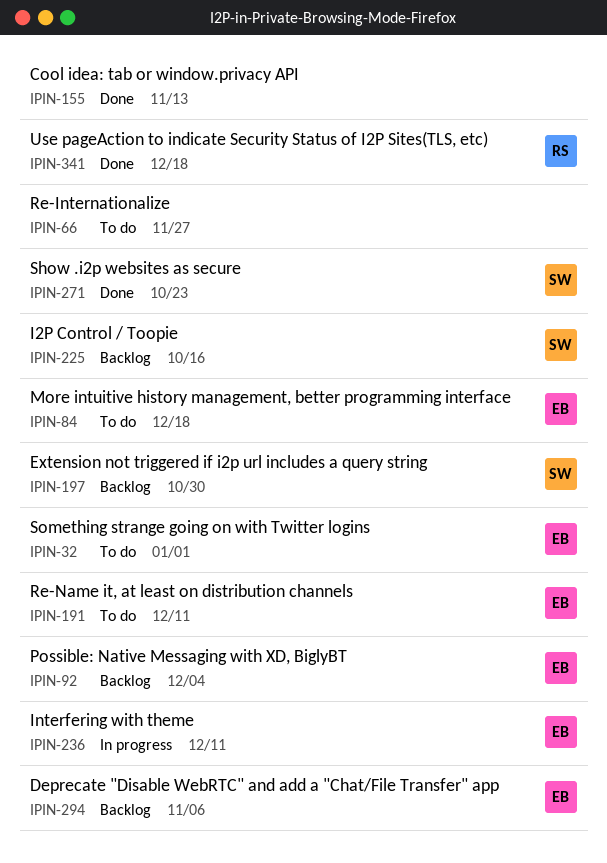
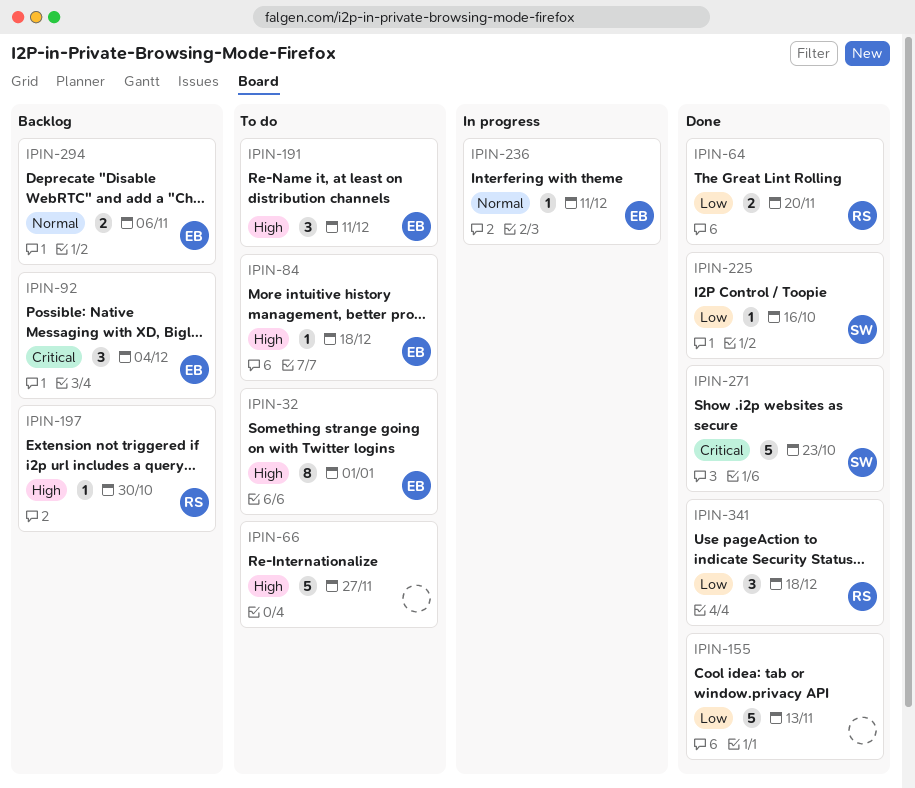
IPIN-64: none -> present
IPIN-197, owner: SW -> RS
IPIN-225, status: Backlog -> Done

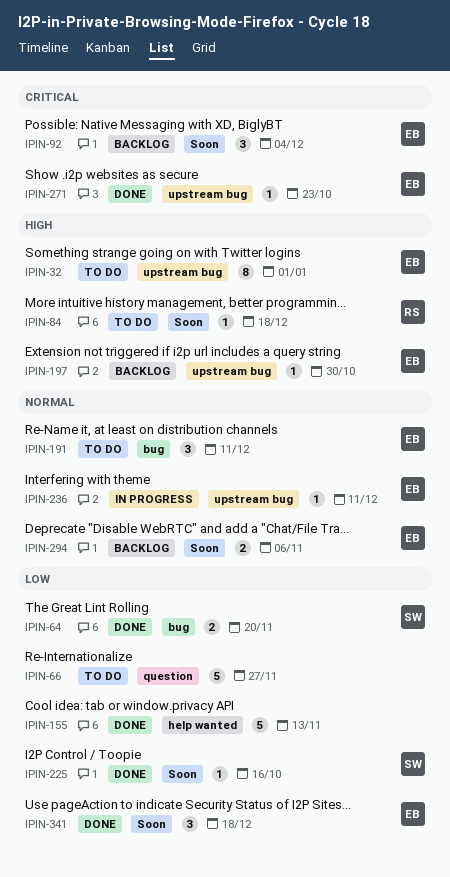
IPIN-64, owner: RS -> SW
IPIN-66, priority: High -> Low
IPIN-84, owner: EB -> RS
IPIN-191, priority: High -> Normal
IPIN-197, owner: RS -> EB
IPIN-271, owner: SW -> EB
IPIN-271, estimate: 5 -> 1
IPIN-341, owner: RS -> EB

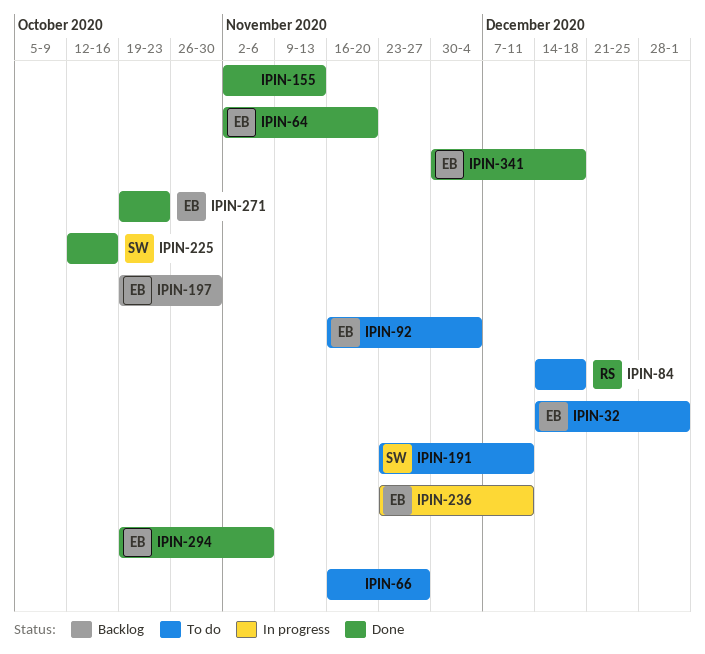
IPIN-64, owner: SW -> EB
IPIN-92, status: Backlog -> To do
IPIN-191, owner: EB -> SW
IPIN-294, status: Backlog -> Done

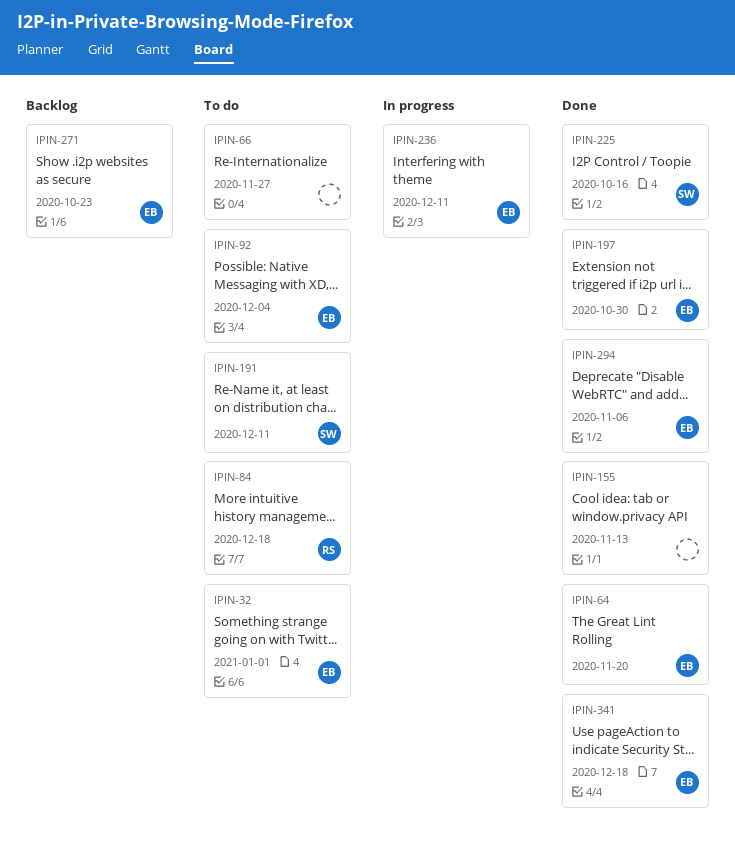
IPIN-197, status: Backlog -> Done
IPIN-271, status: Done -> Backlog

